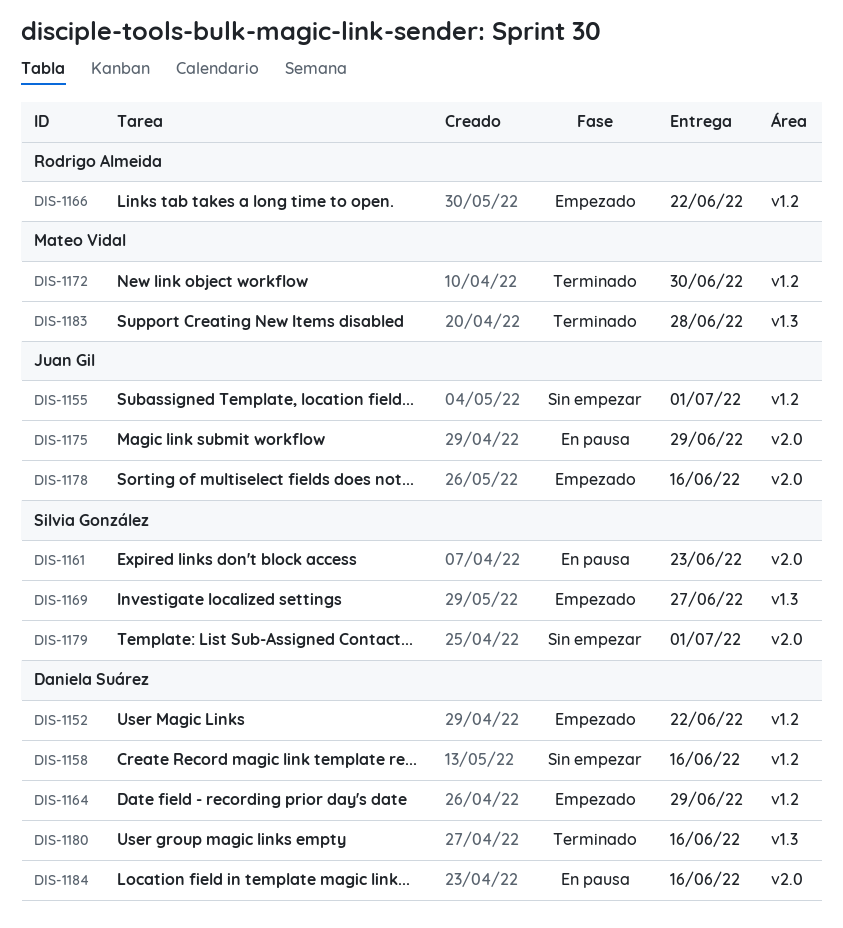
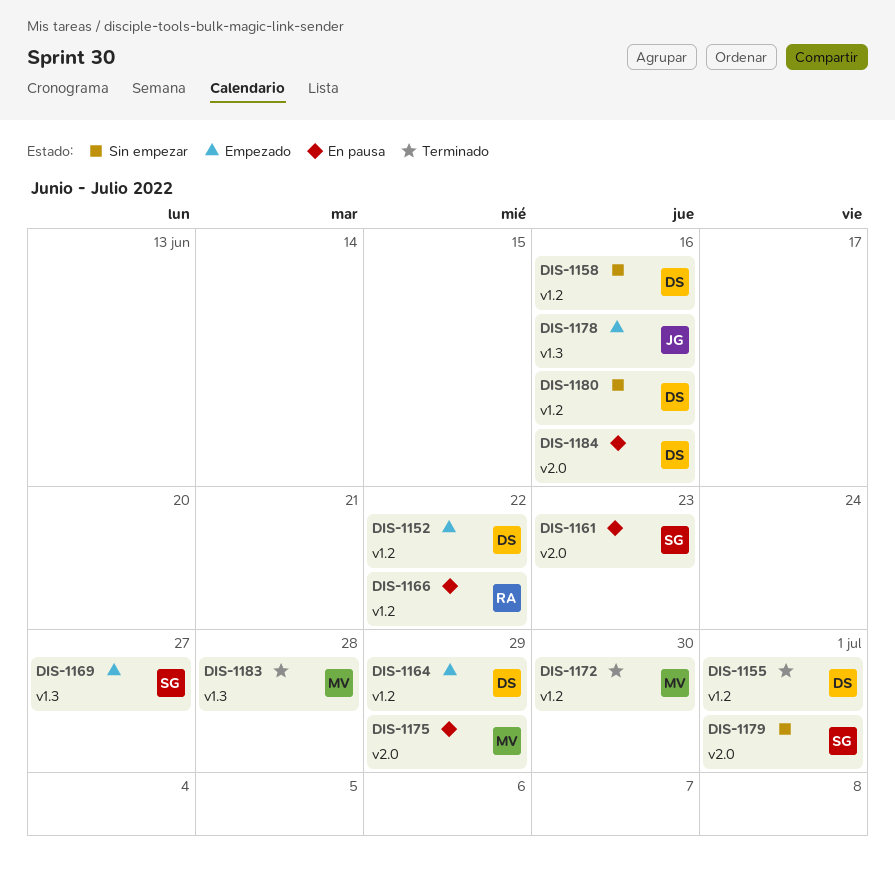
DIS-1155, status: Sin empezar -> Terminado
DIS-1155, owner: Juan Gil -> Daniela Suárez
DIS-1166, status: Empezado -> En pausa
DIS-1175, owner: Juan Gil -> Mateo Vidal
DIS-1178, label: v2.0 -> v1.3
DIS-1180, status: Terminado -> Sin empezar
DIS-1180, label: v1.3 -> v1.2

